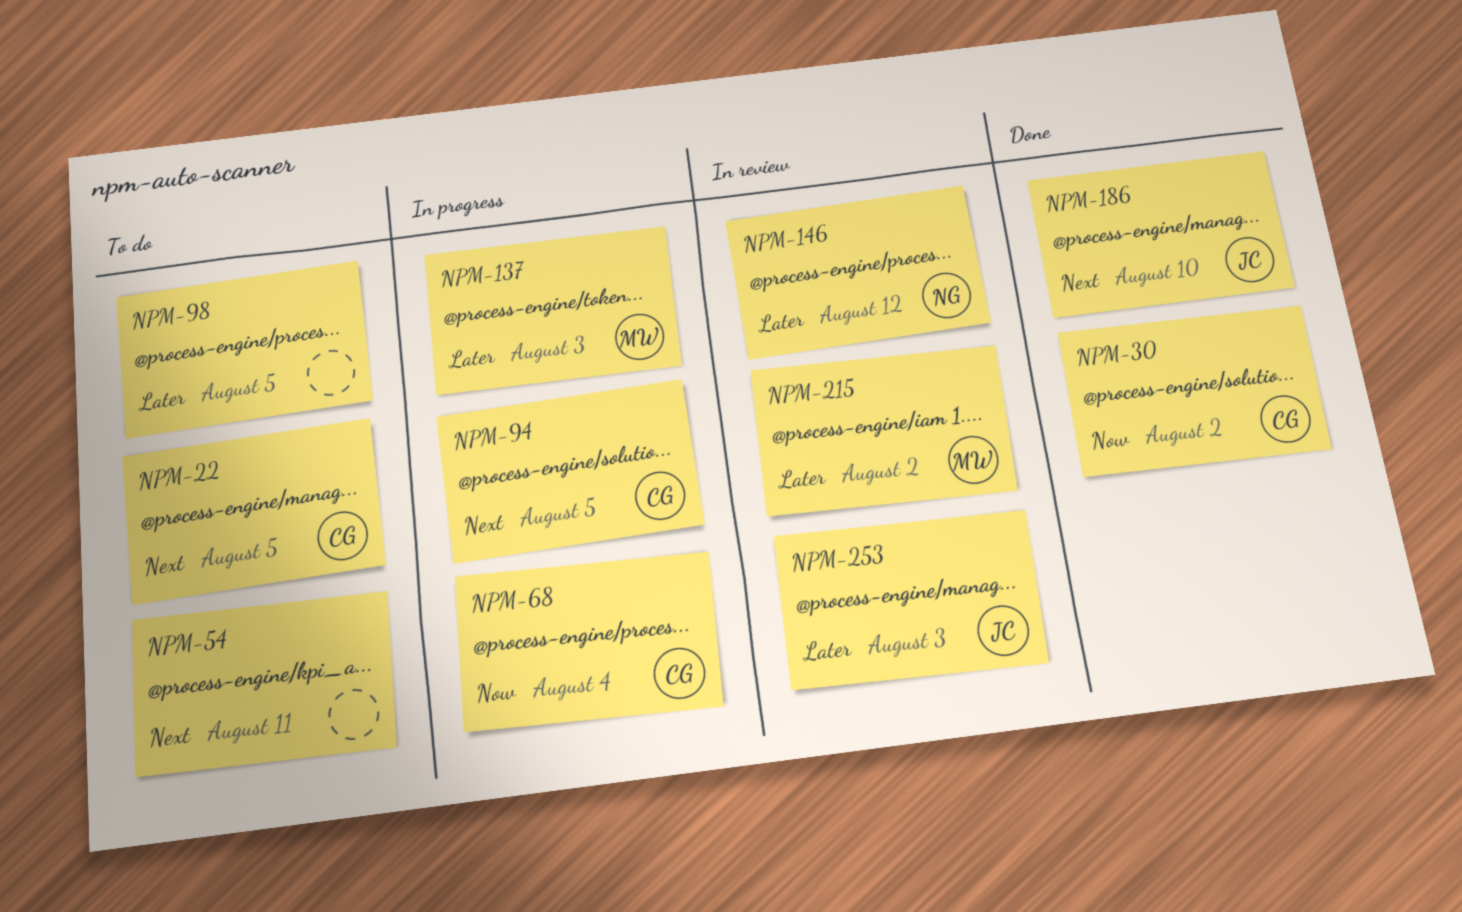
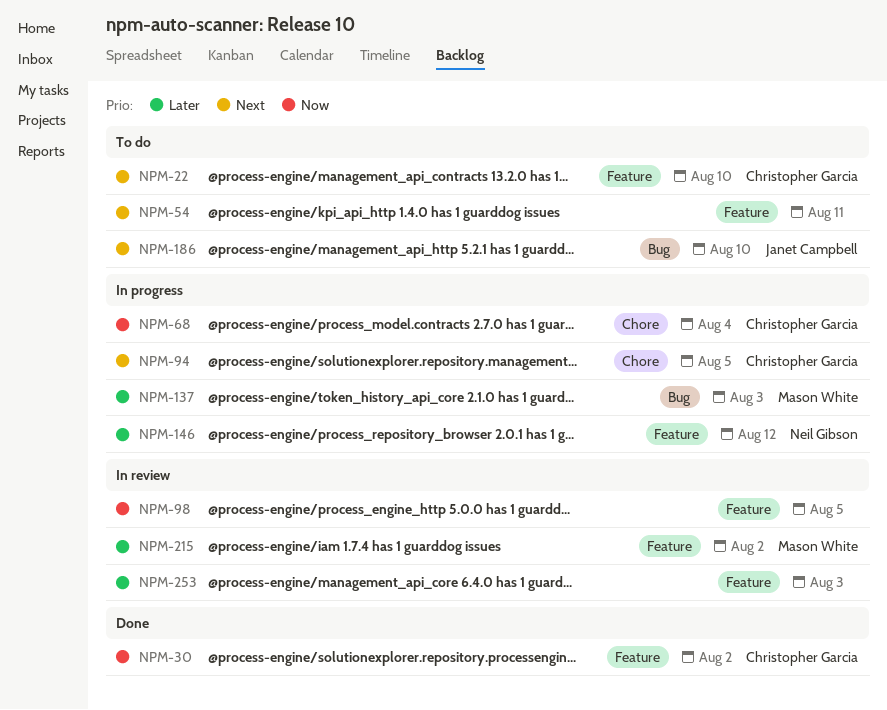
NPM-22, due: Aug 5 -> Aug 10
NPM-98, status: To do -> In review
NPM-98, priority: Later -> Now
NPM-146, status: In review -> In progress
NPM-186, status: Done -> To do
NPM-253, owner: Janet Campbell -> none

